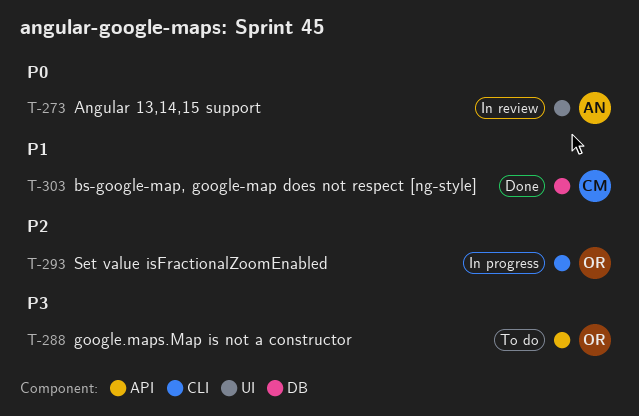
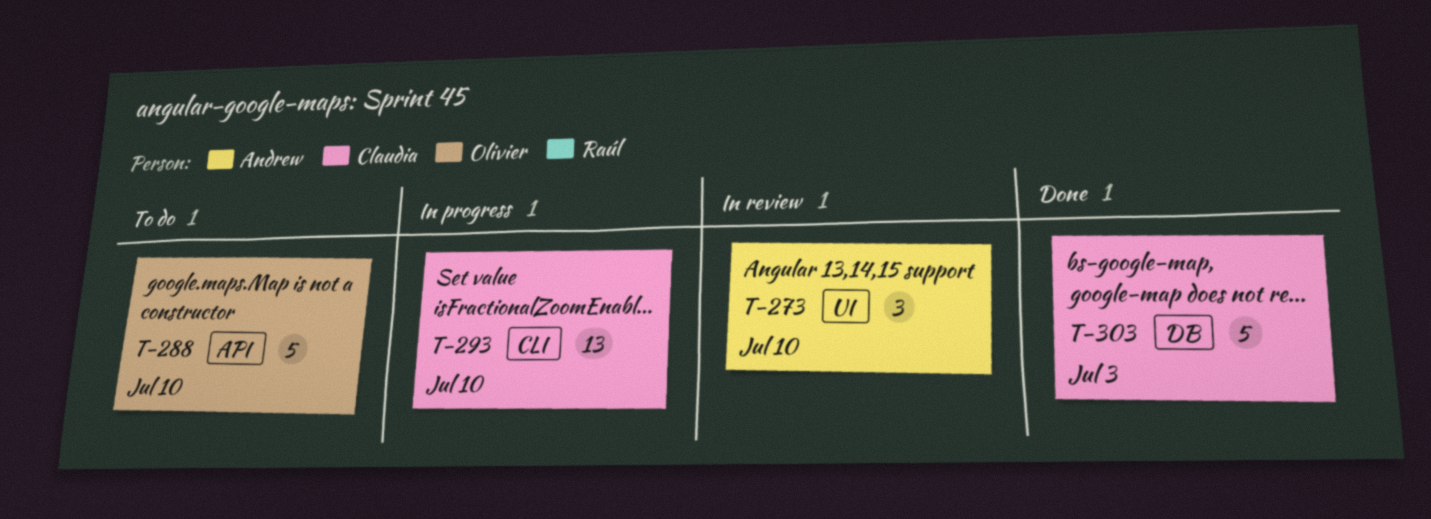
T-293, owner: Olivier -> Claudia

